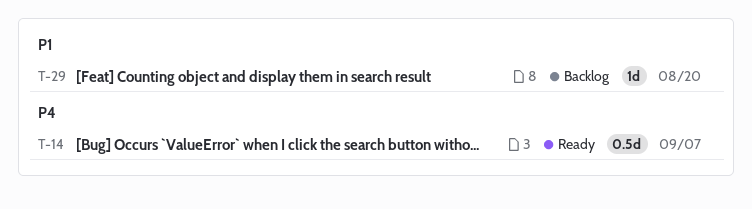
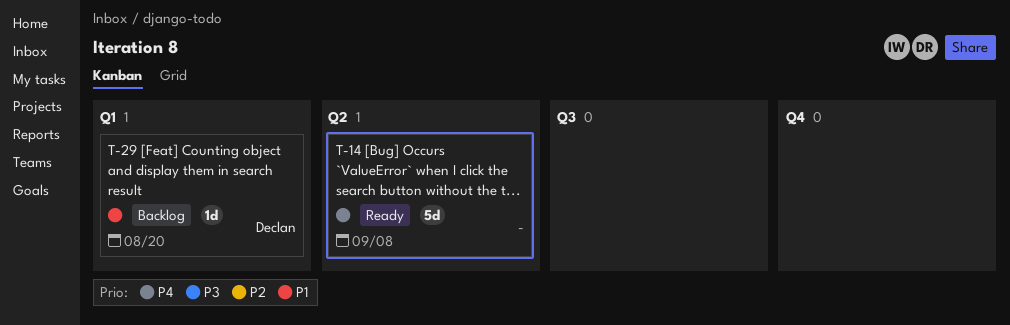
T-14, estimate: 0.5d -> 5d
T-14, due: Sep 7 -> Sep 8

